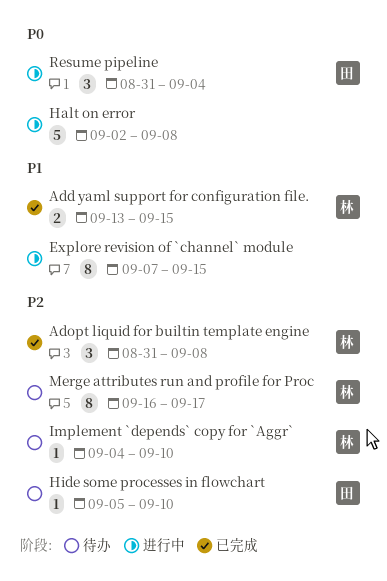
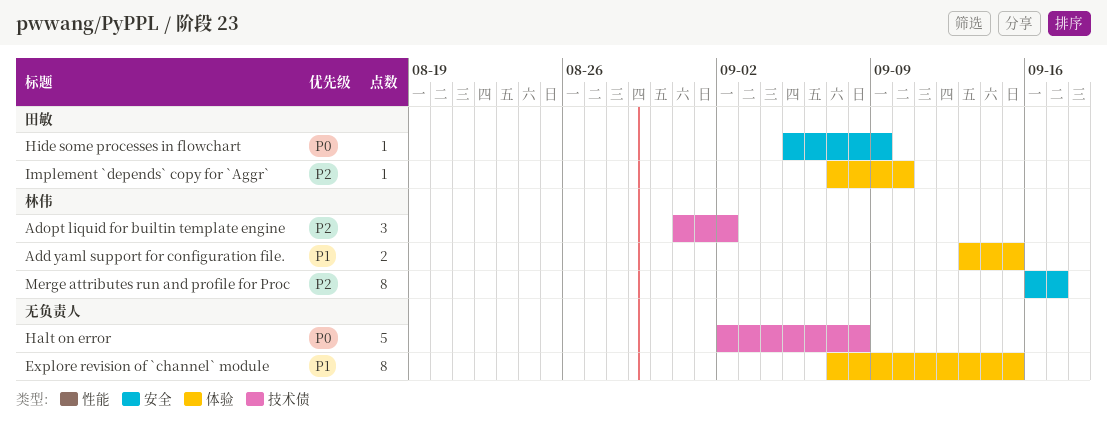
Adopt liquid for builtin template engine, due: Sep 8 -> Sep 2
Hide some processes in flowchart, priority: P2 -> P0
Hide some processes in flowchart, due: Sep 10 -> Sep 9
Implement `depends` copy for `Aggr`, owner: 林伟 -> 田敏
Implement `depends` copy for `Aggr`, start: Sep 4 -> Sep 7
Resume pipeline: present -> none

